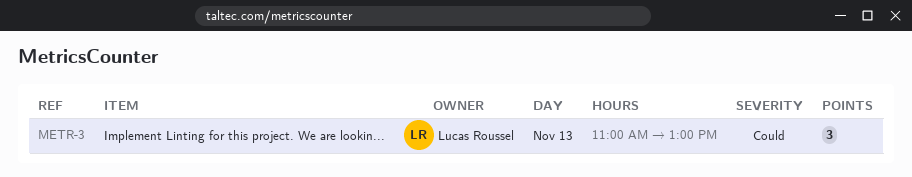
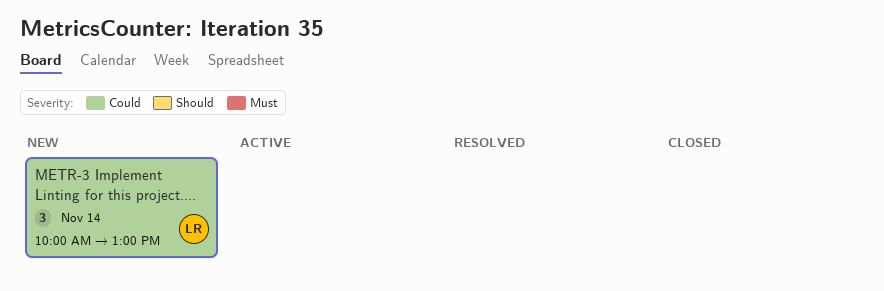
METR-3, day: Nov 13 -> Nov 14
METR-3, begins: 11:00 -> 10:00

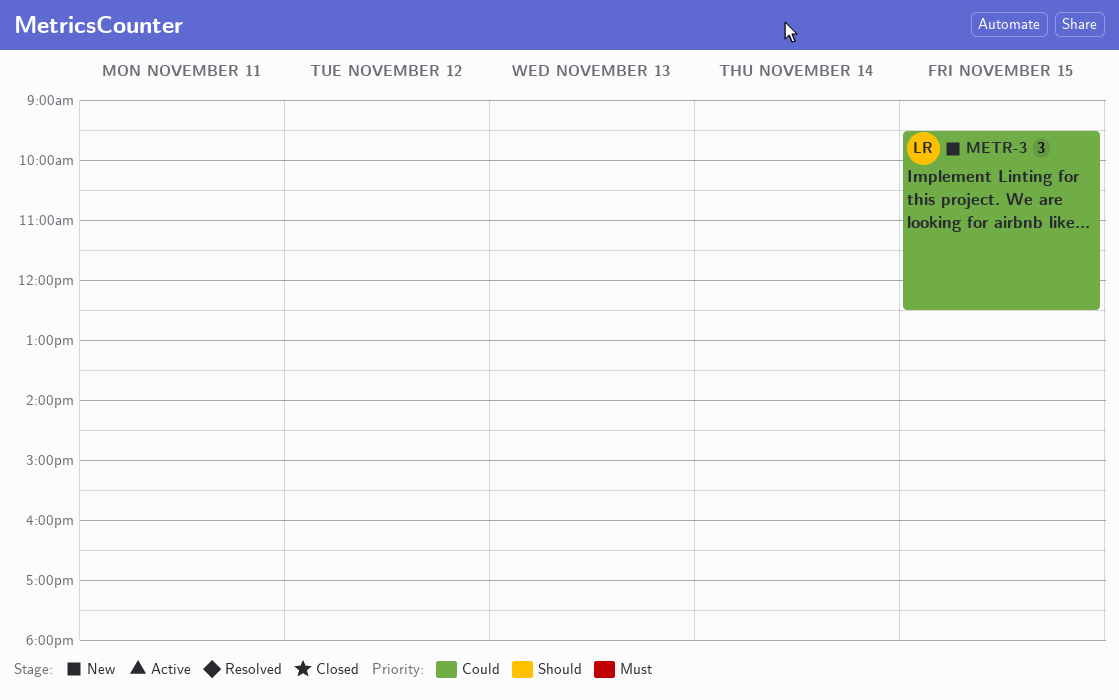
METR-3, day: Nov 14 -> Nov 15
METR-3, begins: 10:00 -> 09:30
METR-3, ends: 13:00 -> 12:30

